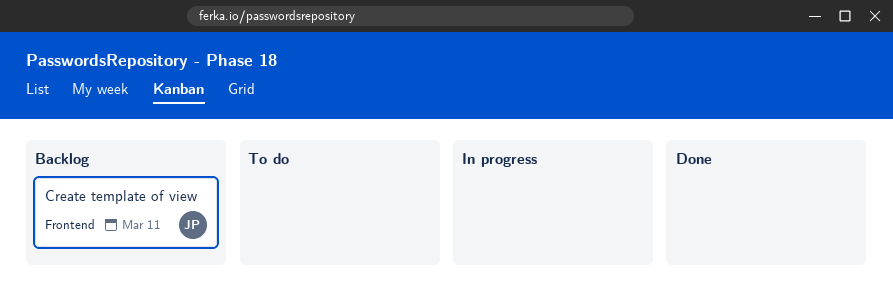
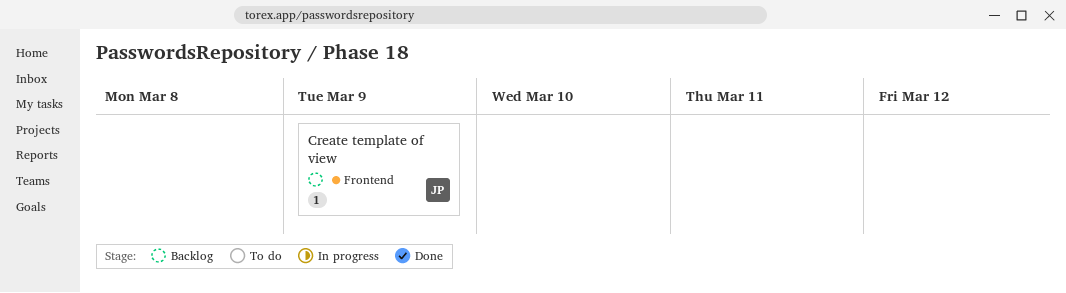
Create template of view, due: Mar 11 -> Mar 9

